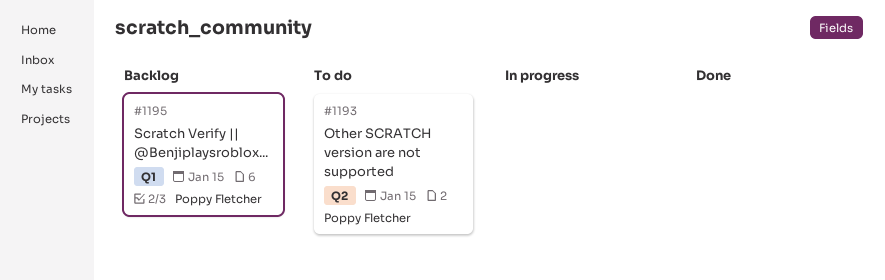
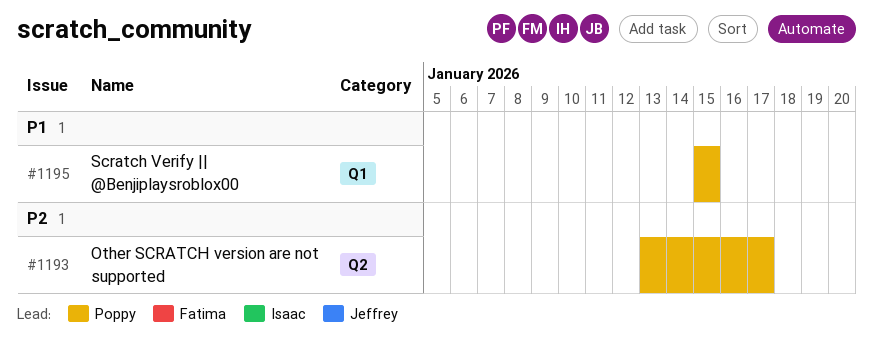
#1193, due: Jan 15 -> Jan 17

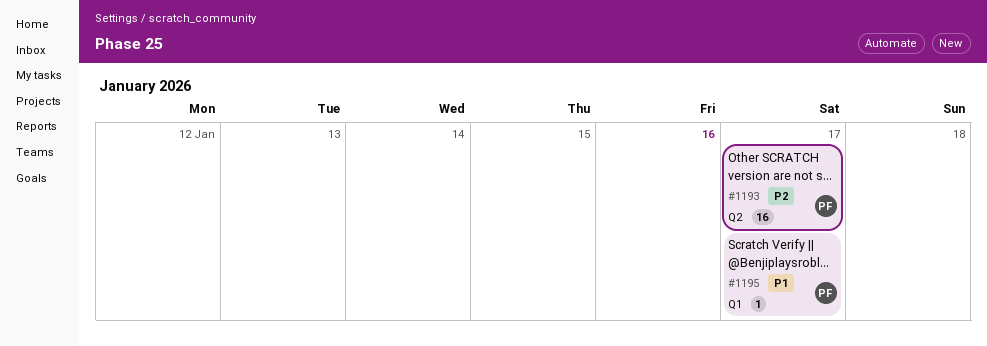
#1195, due: Jan 15 -> Jan 17

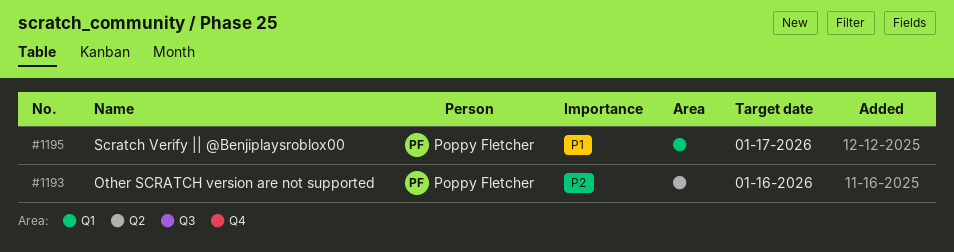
#1193, due: Jan 17 -> Jan 16

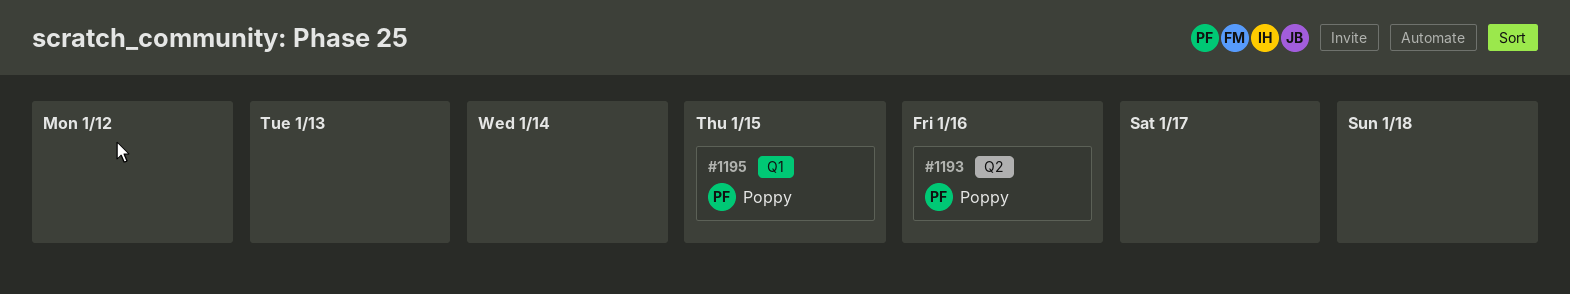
#1195, due: Jan 17 -> Jan 15

